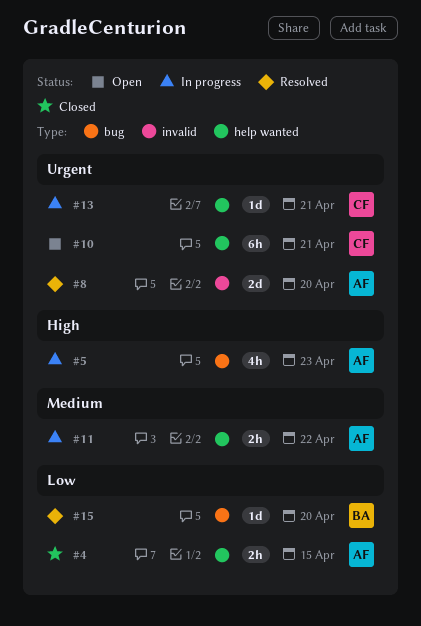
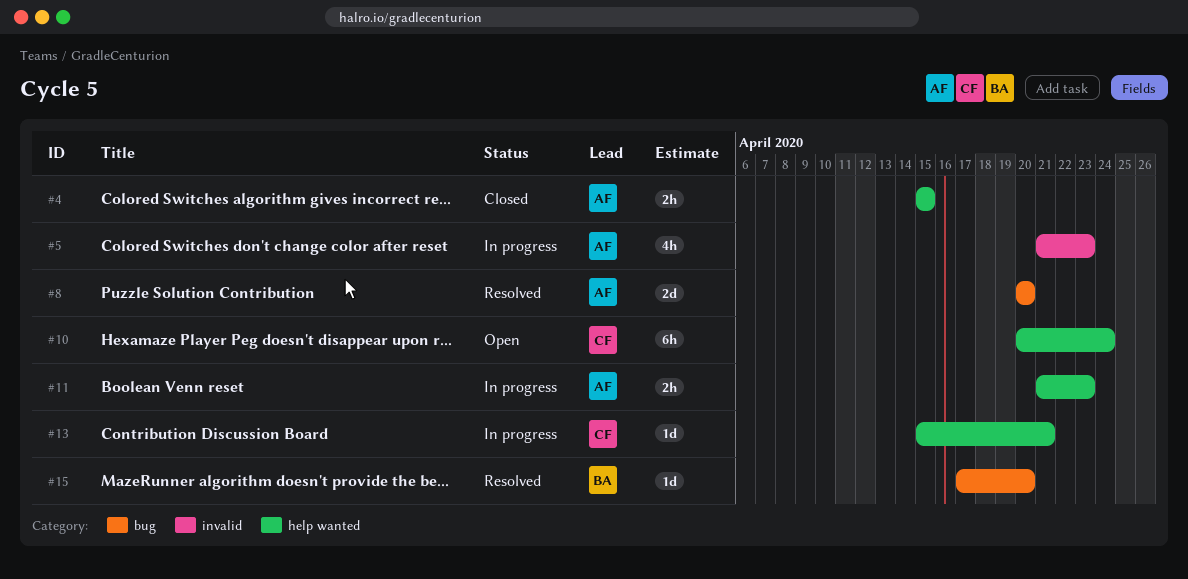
#5, label: bug -> invalid
#8, label: invalid -> bug
#10, due: Apr 21 -> Apr 24
#11, due: Apr 22 -> Apr 23

